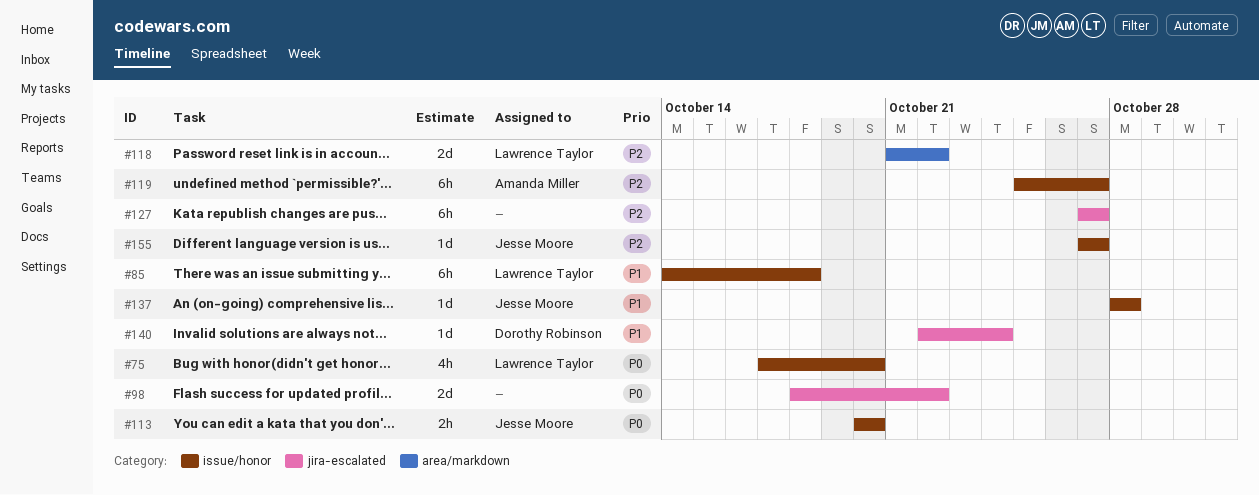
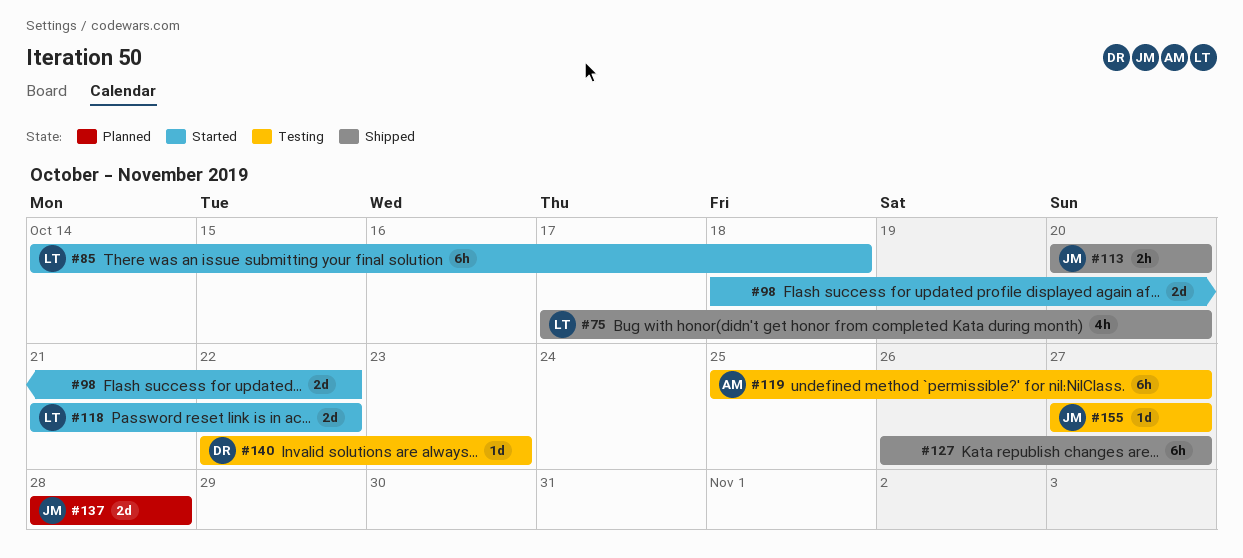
#127, start: Oct 27 -> Oct 26
#137, estimate: 1d -> 2d
#140, due: Oct 24 -> Oct 23

